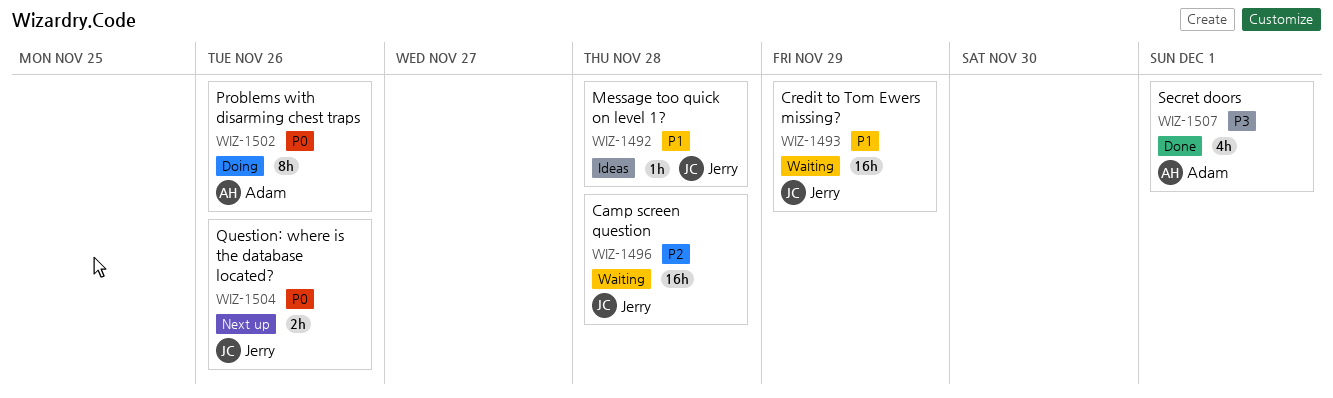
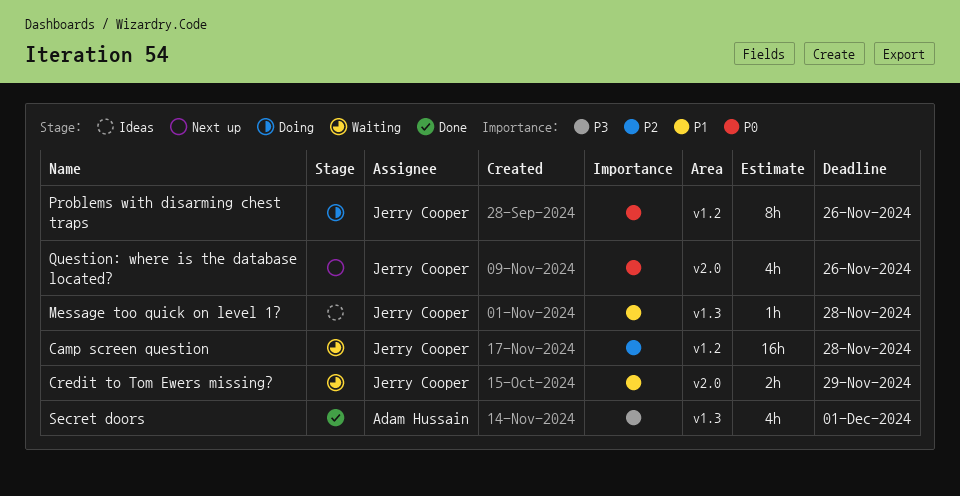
Credit to Tom Ewers missing?, estimate: 16h -> 2h
Problems with disarming chest traps, owner: Adam Hussain -> Jerry Cooper
Question: where is the database located?, estimate: 2h -> 4h

